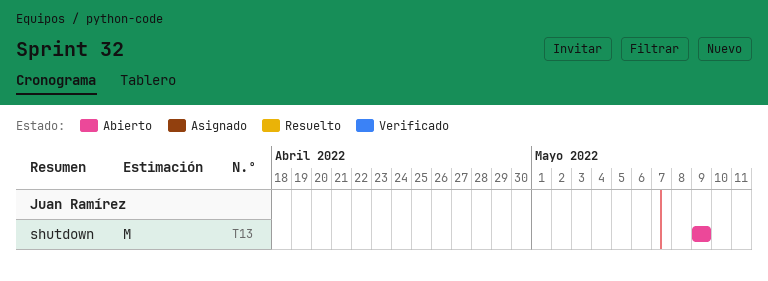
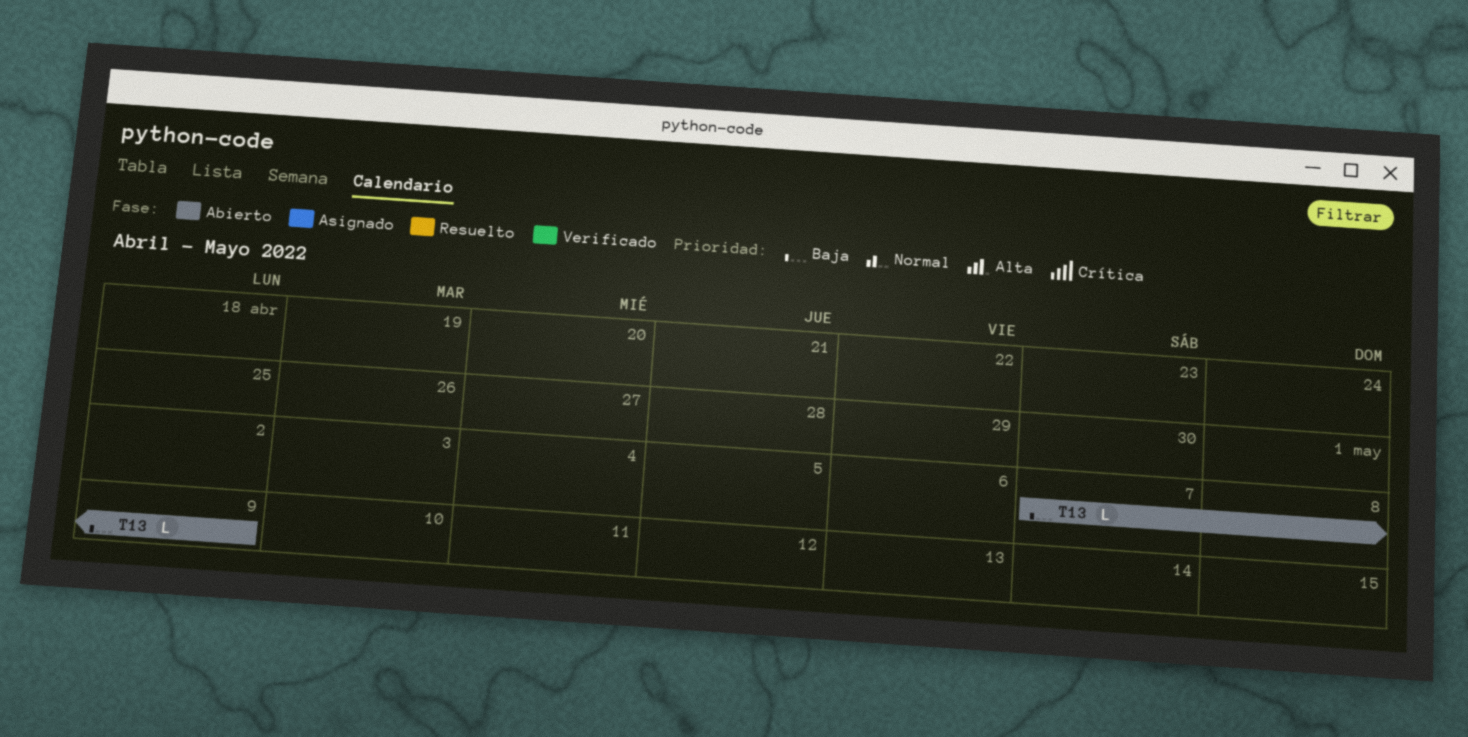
T13, estimate: M -> L
T13, start: May 9 -> May 7

